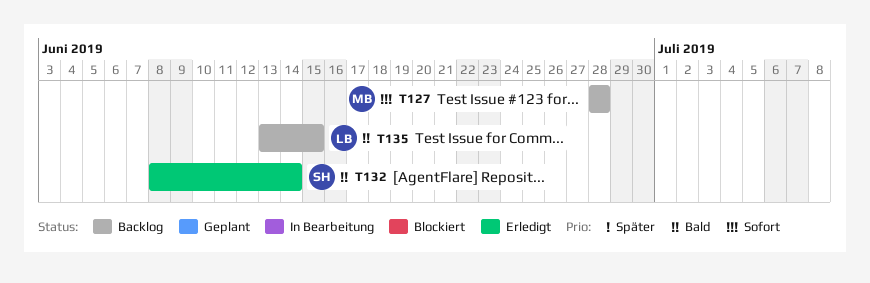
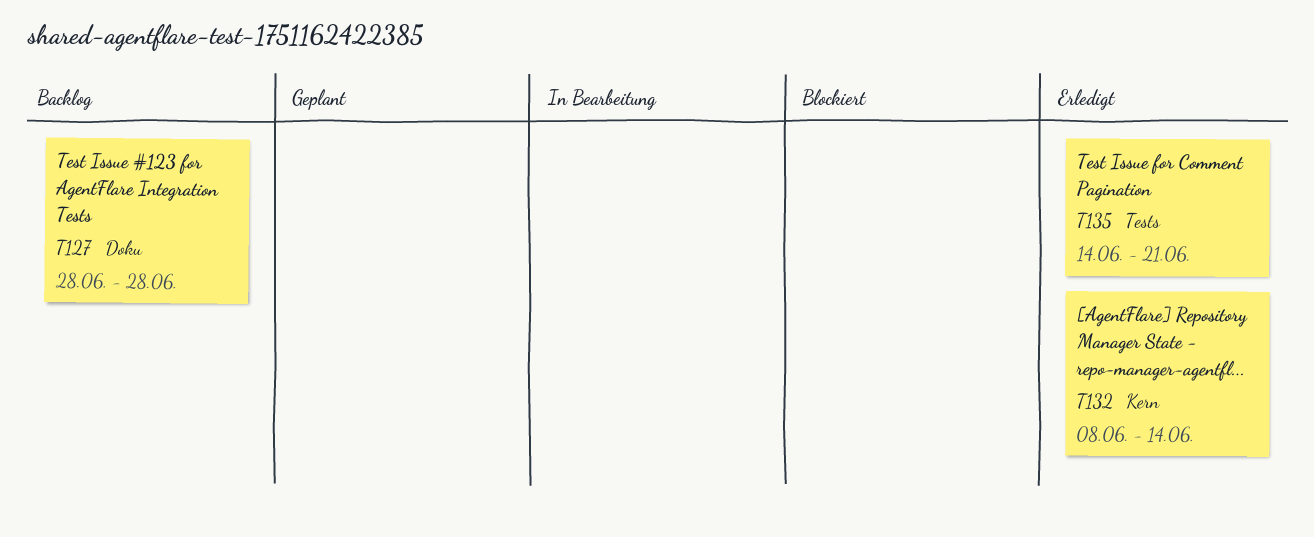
T135, status: Backlog -> Erledigt
T135, start: Jun 13 -> Jun 14
T135, due: Jun 15 -> Jun 21

